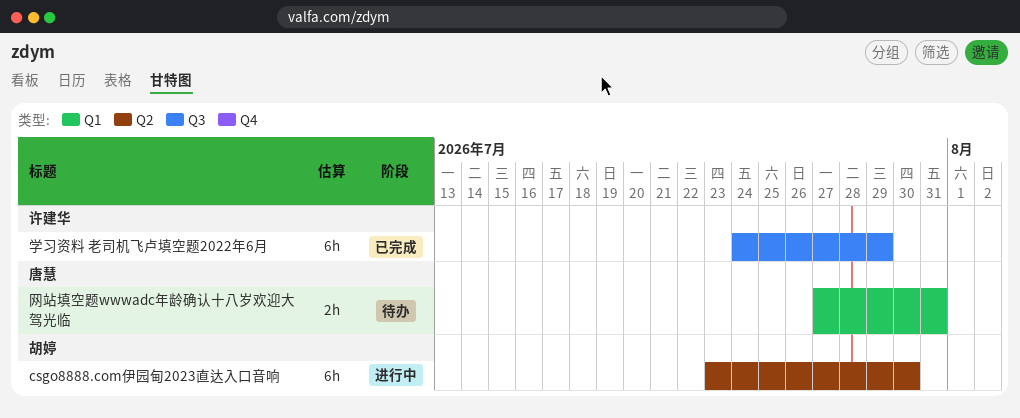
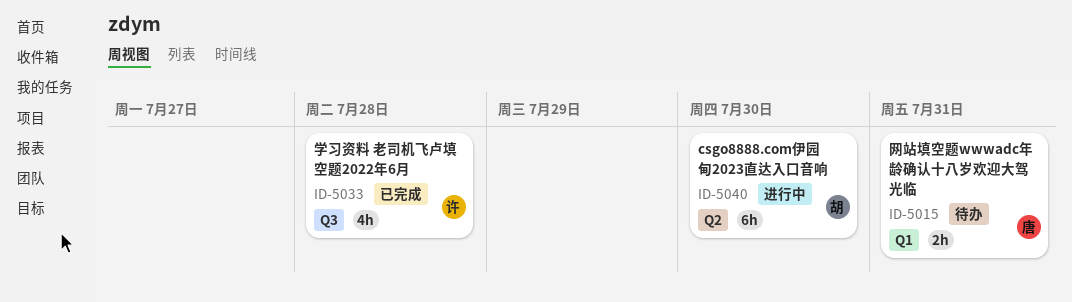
学习资料 老司机飞卢填空题2022年6月, estimate: 6h -> 4h
学习资料 老司机飞卢填空题2022年6月, due: Jul 29 -> Jul 28

